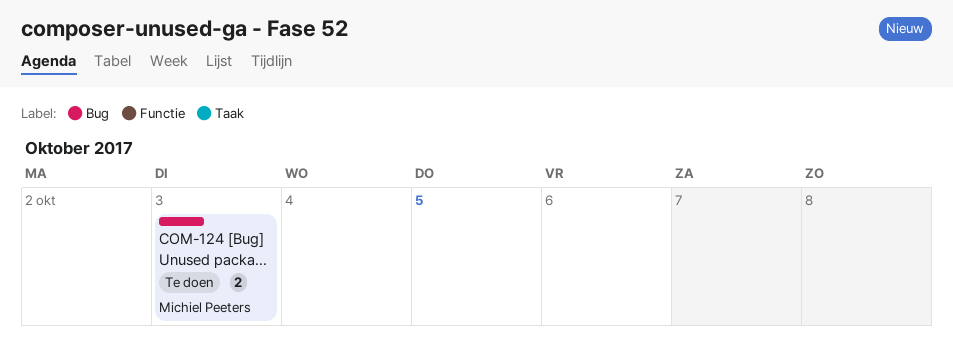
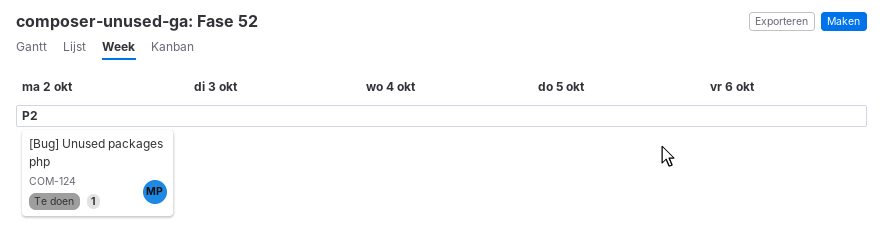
COM-124, estimate: 2 -> 1
COM-124, due: Oct 3 -> Oct 2

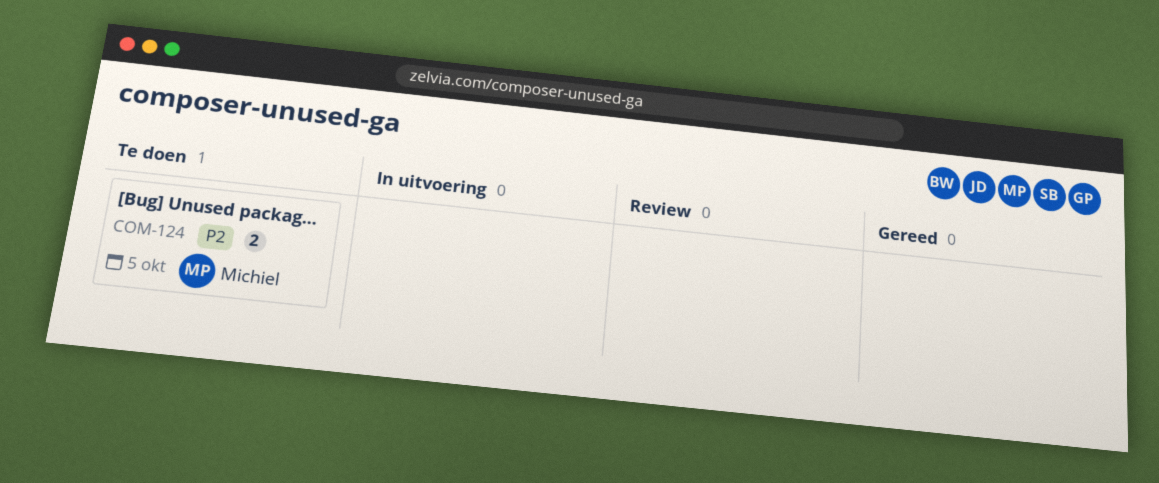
COM-124, estimate: 1 -> 2
COM-124, due: Oct 2 -> Oct 5

